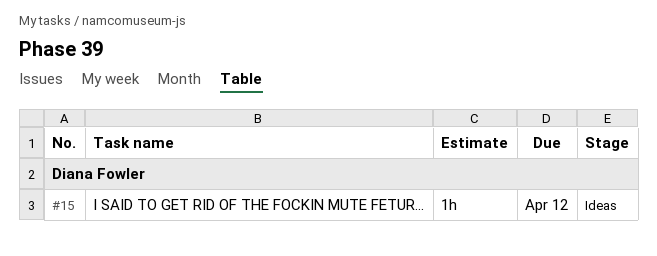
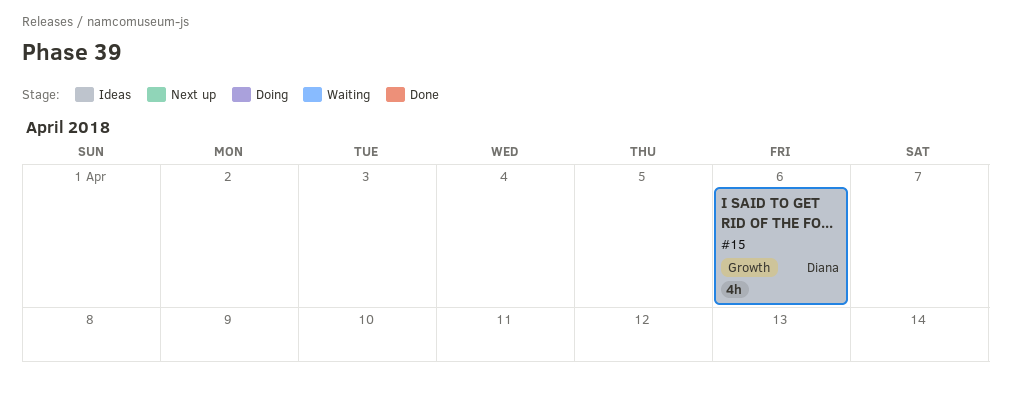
#15, estimate: 1h -> 4h
#15, due: Apr 12 -> Apr 6

